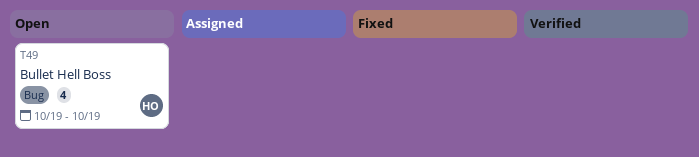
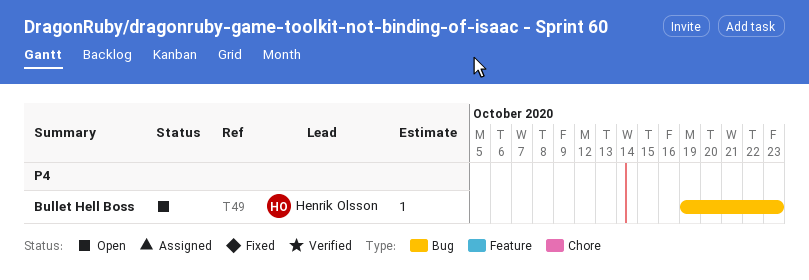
T49, estimate: 4 -> 1
T49, due: Oct 19 -> Oct 23

